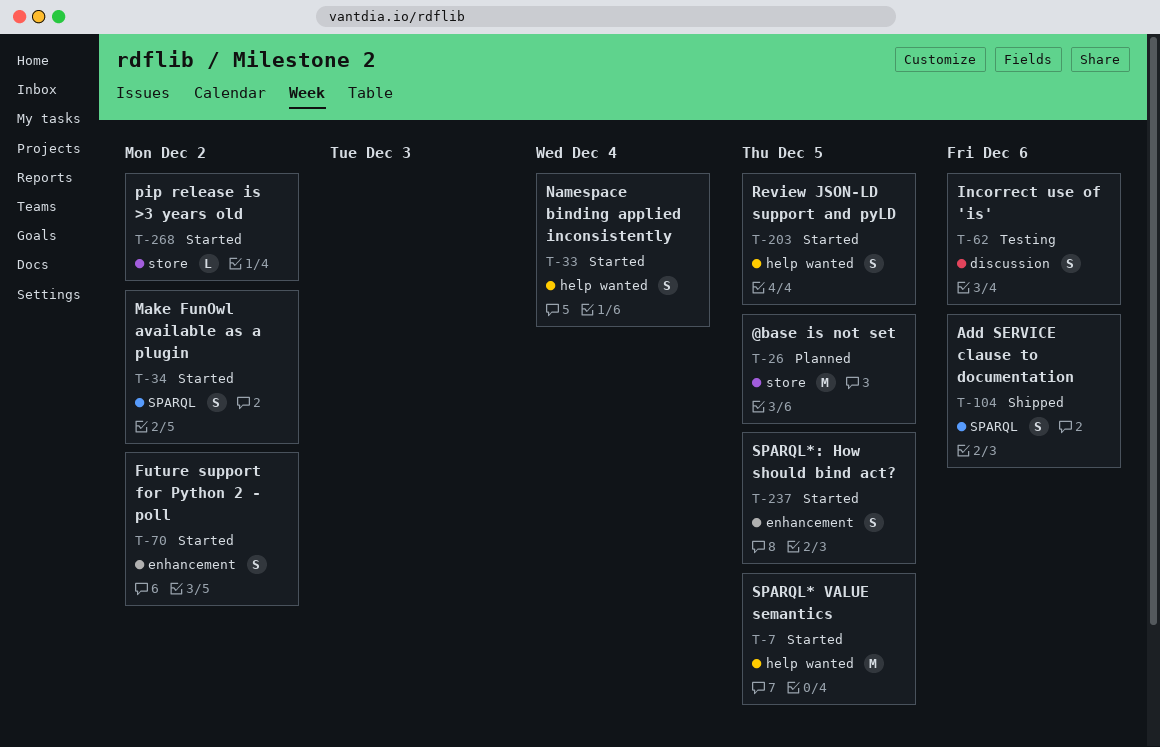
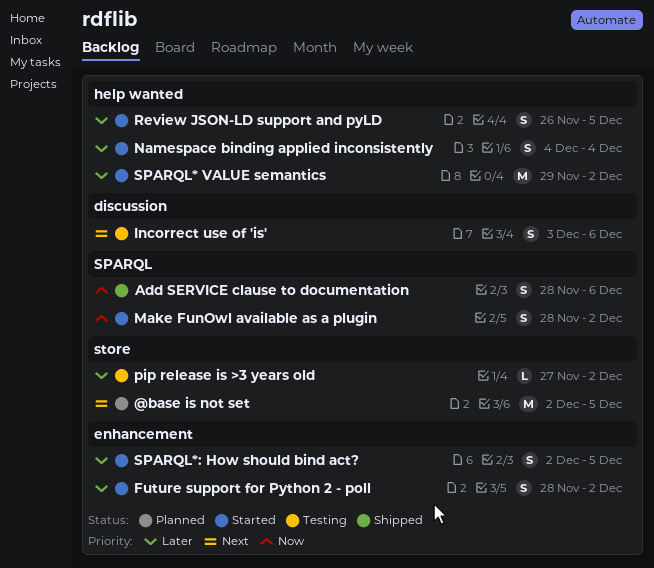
pip release is >3 years old, status: Started -> Testing
SPARQL* VALUE semantics, due: Dec 5 -> Dec 2

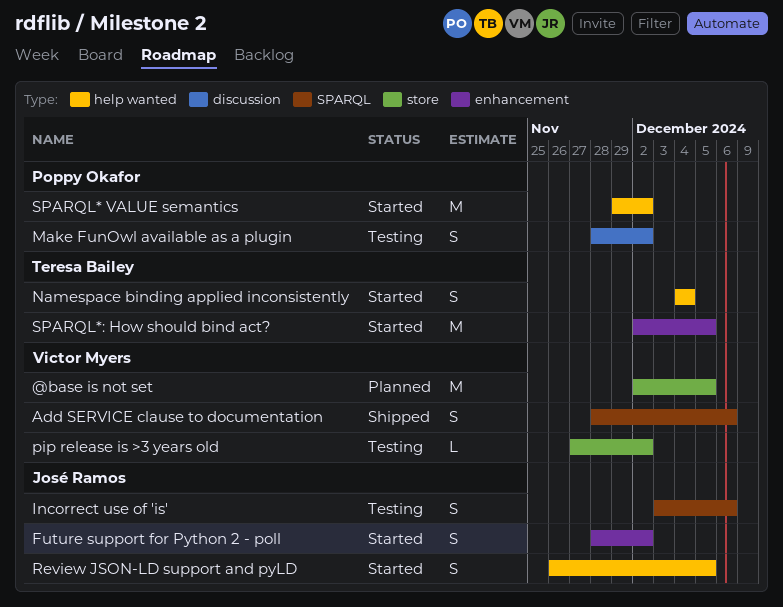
Incorrect use of 'is', label: discussion -> SPARQL
Make FunOwl available as a plugin, status: Started -> Testing
Make FunOwl available as a plugin, label: SPARQL -> discussion
SPARQL*: How should bind act?, estimate: S -> M

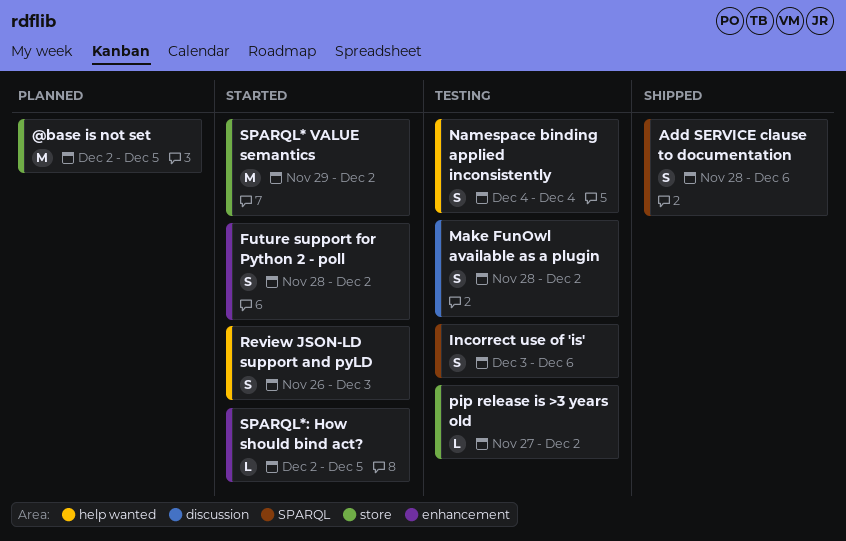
Namespace binding applied inconsistently, status: Started -> Testing
Review JSON-LD support and pyLD, due: Dec 5 -> Dec 3
SPARQL* VALUE semantics, label: help wanted -> store
SPARQL*: How should bind act?, estimate: M -> L

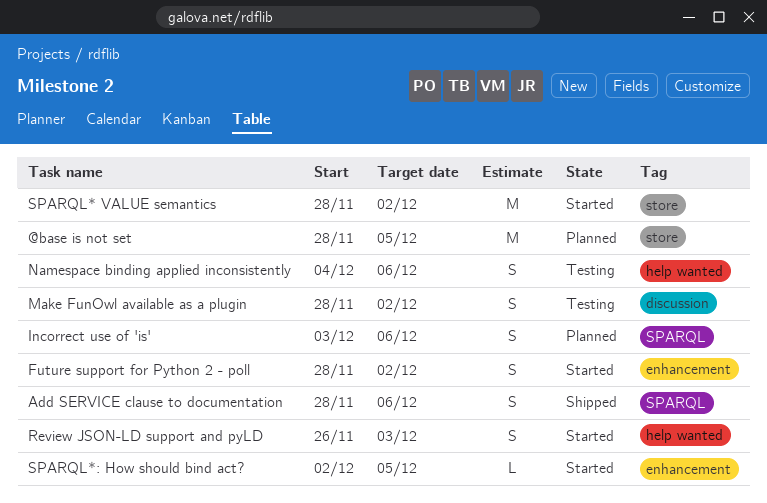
@base is not set, start: Dec 2 -> Nov 28
Incorrect use of 'is', status: Testing -> Planned
Namespace binding applied inconsistently, due: Dec 4 -> Dec 6
pip release is >3 years old: present -> none
SPARQL* VALUE semantics, start: Nov 29 -> Nov 28

